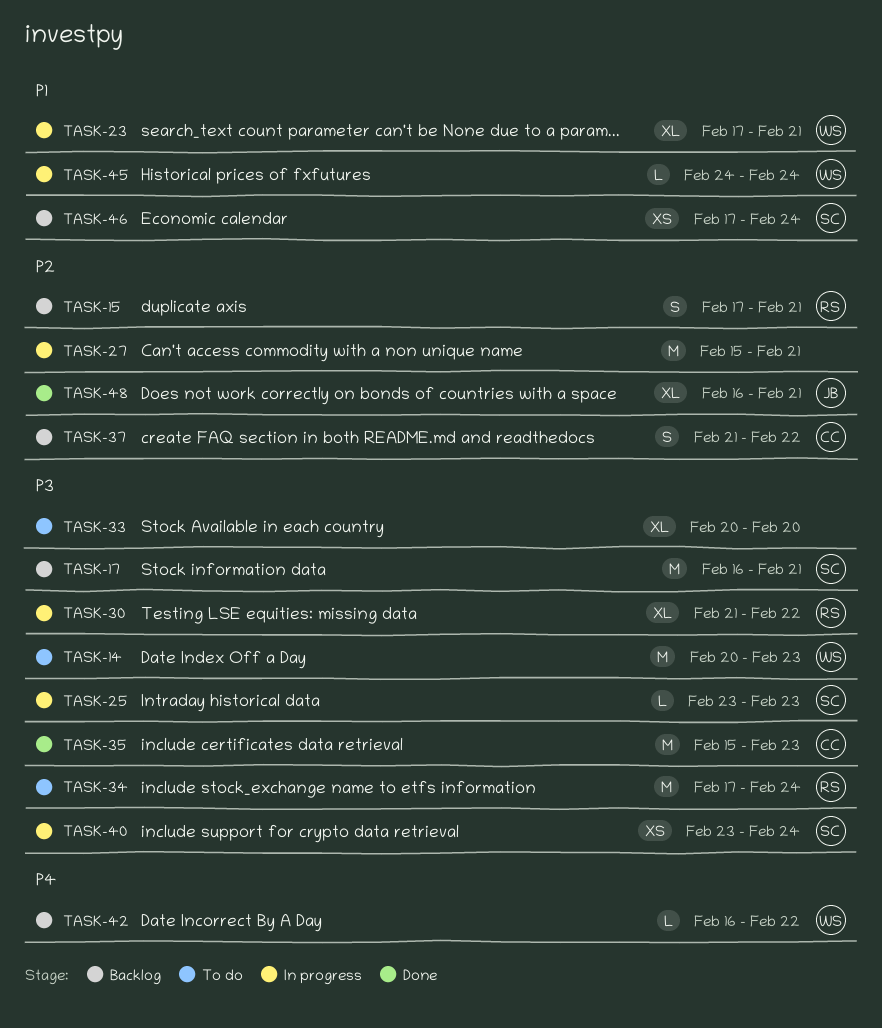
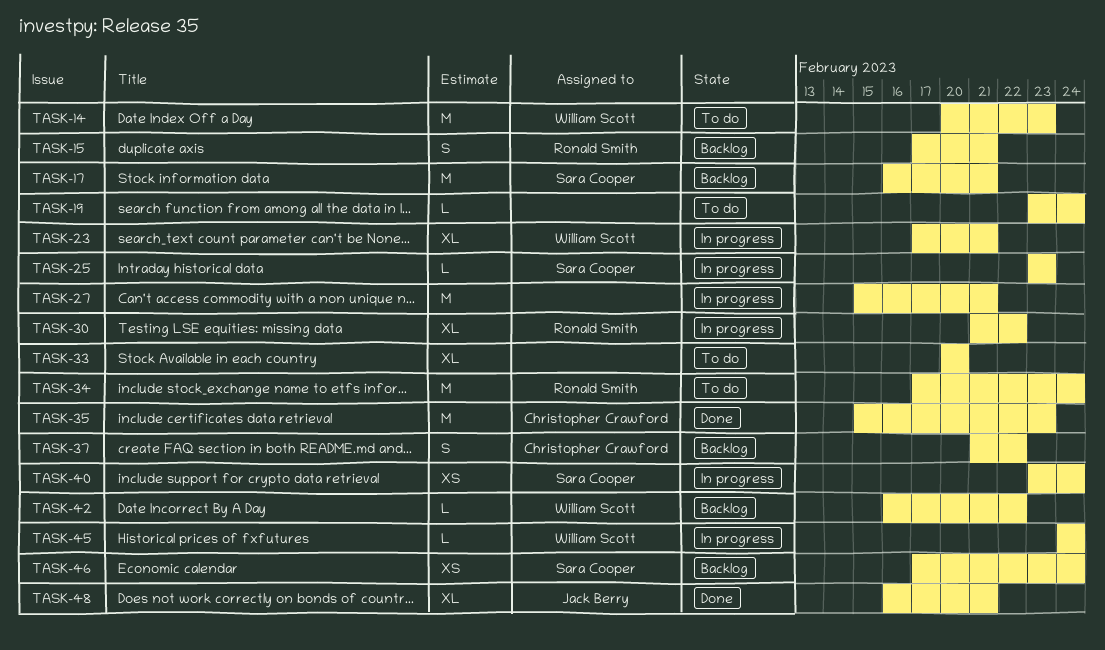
TASK-19: none -> present

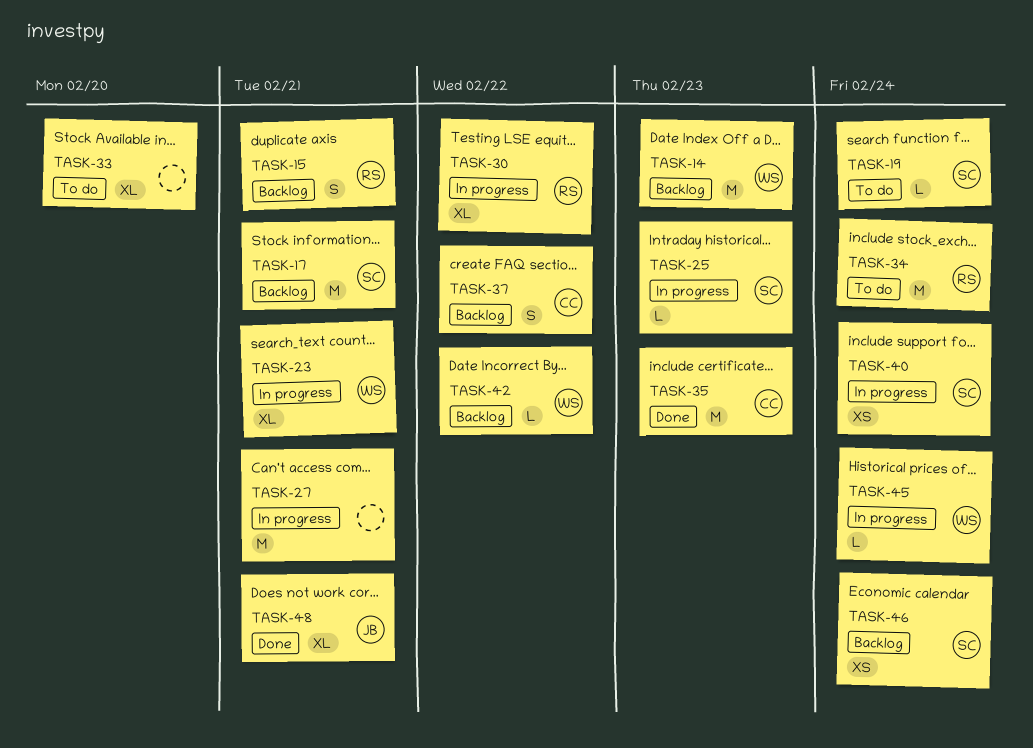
TASK-14, status: To do -> Backlog
TASK-19, owner: none -> Sara Cooper

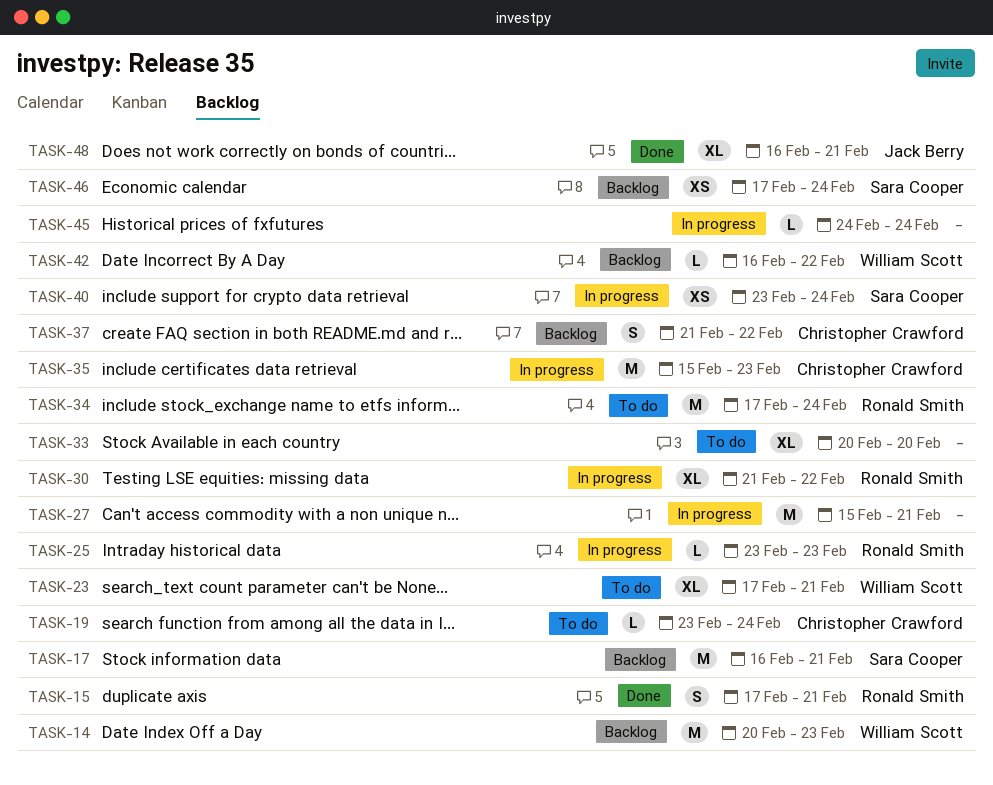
TASK-15, status: Backlog -> Done
TASK-19, owner: Sara Cooper -> Christopher Crawford
TASK-23, status: In progress -> To do
TASK-25, owner: Sara Cooper -> Ronald Smith
TASK-35, status: Done -> In progress
TASK-45, owner: William Scott -> none

